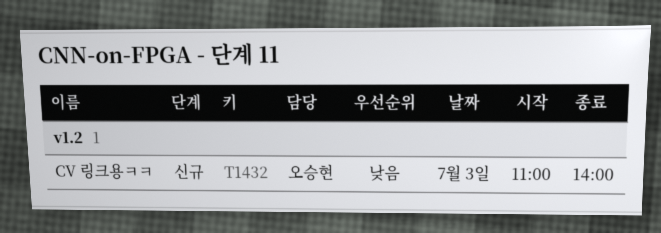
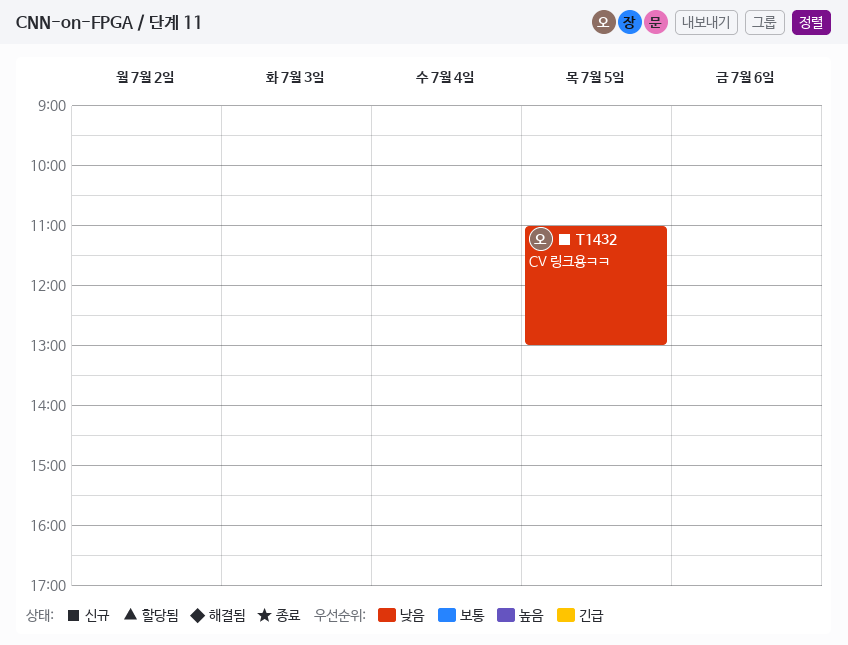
T1432, day: Jul 3 -> Jul 5
T1432, ends: 14:00 -> 13:00

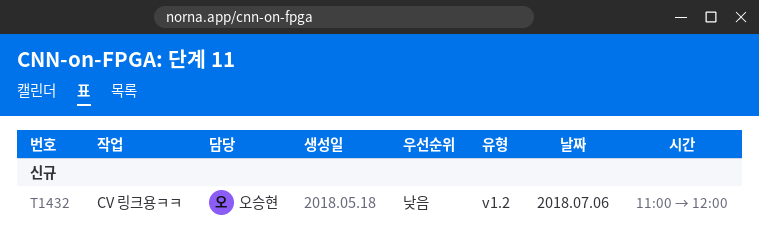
T1432, day: Jul 5 -> Jul 6
T1432, ends: 13:00 -> 12:00

